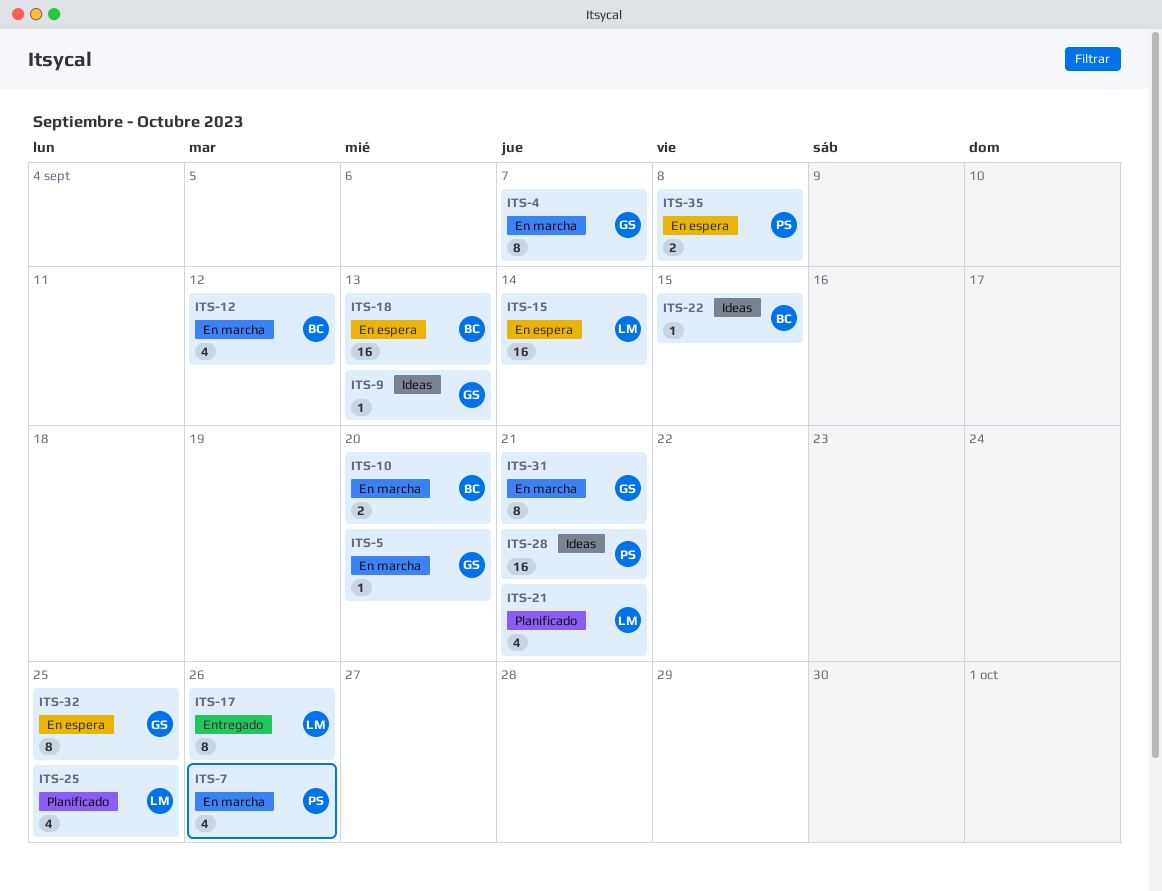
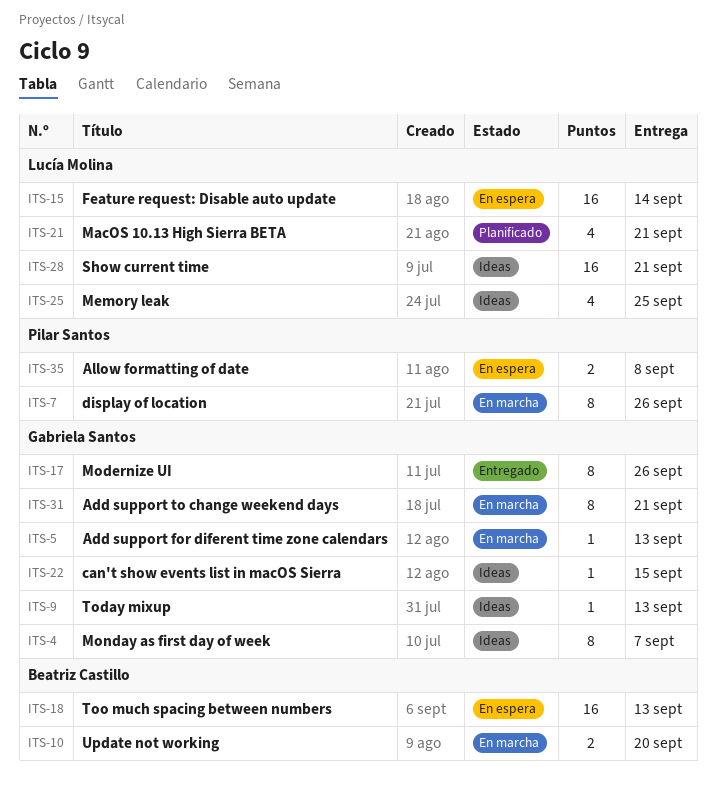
ITS-4, status: En marcha -> Ideas
ITS-5, due: Sep 20 -> Sep 13
ITS-7, estimate: 4 -> 8
ITS-12: present -> none
ITS-17, owner: Lucía Molina -> Gabriela Santos
ITS-22, owner: Beatriz Castillo -> Gabriela Santos
ITS-25, status: Planificado -> Ideas
ITS-28, owner: Pilar Santos -> Lucía Molina
ITS-32: present -> none

